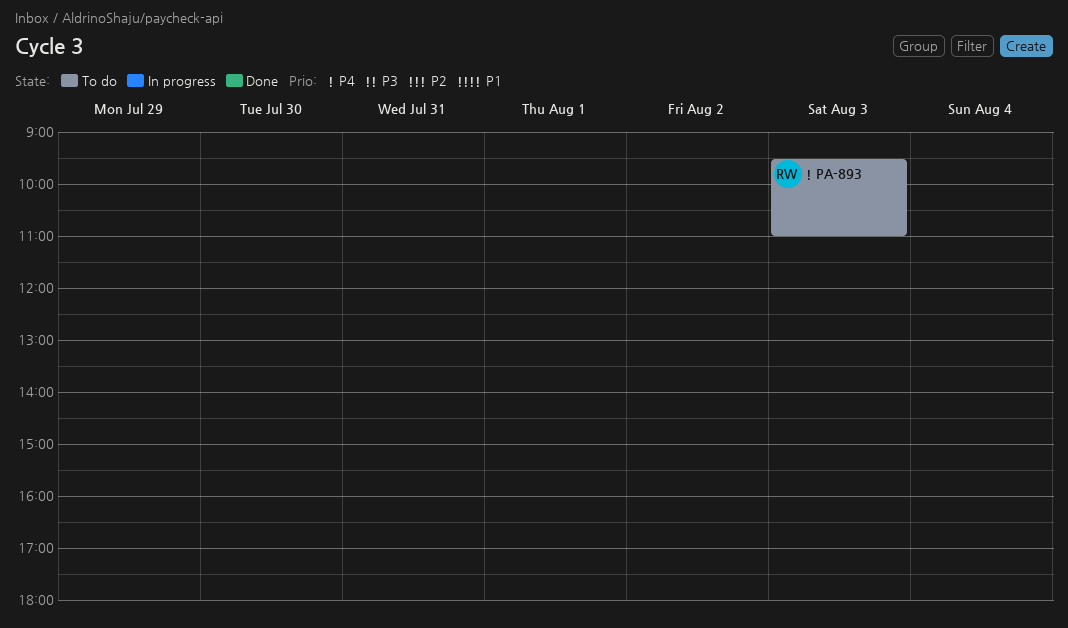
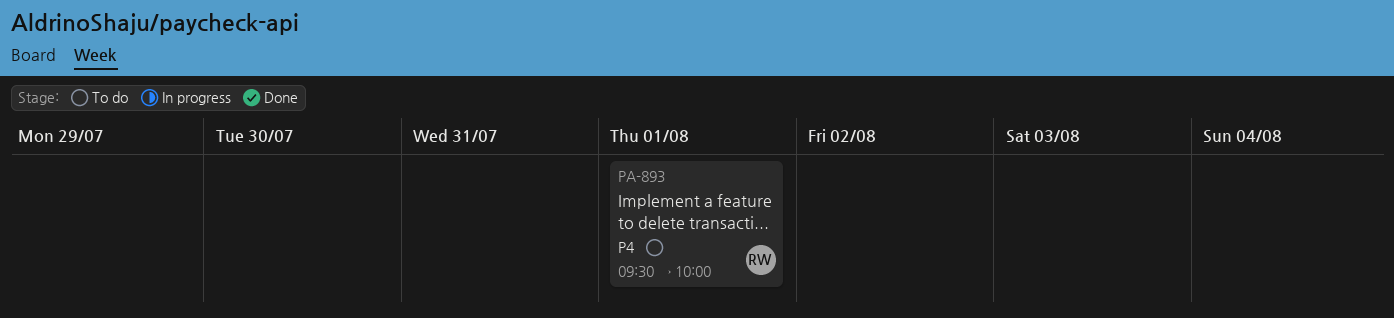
PA-893, day: Aug 3 -> Aug 1
PA-893, ends: 11:00 -> 10:00

